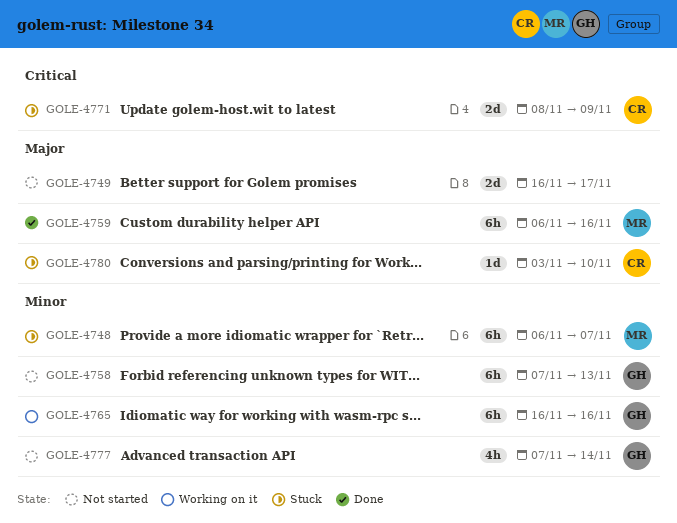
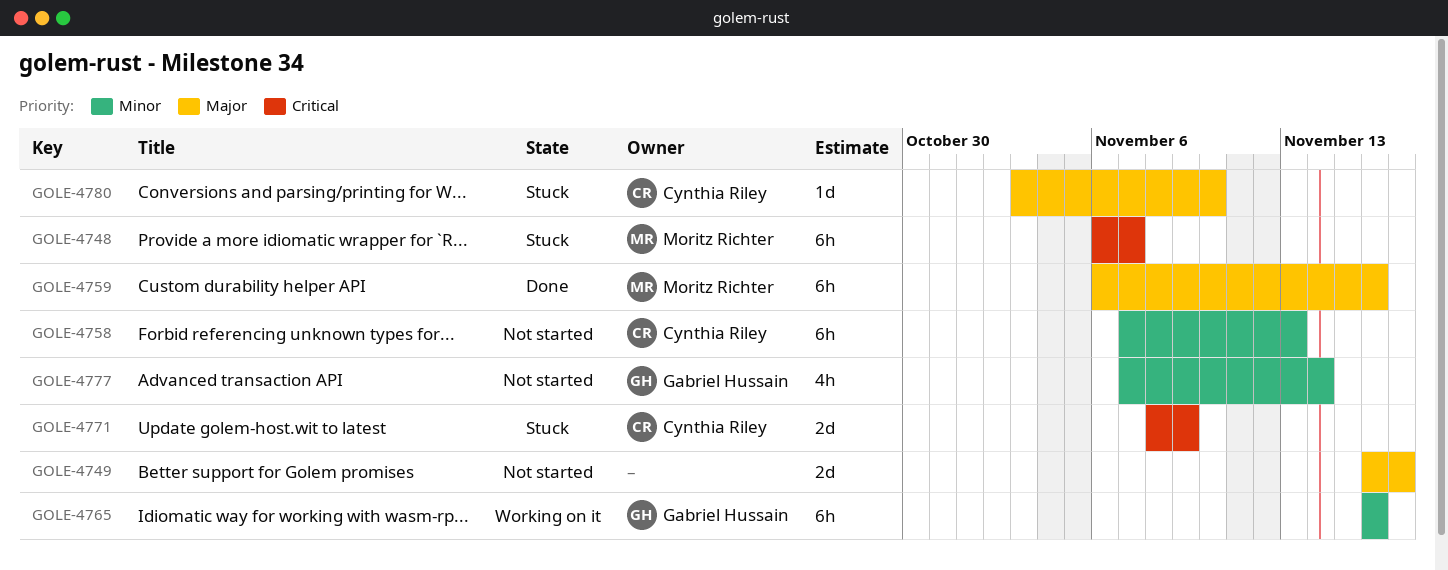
GOLE-4748, priority: Minor -> Critical
GOLE-4758, owner: Gabriel Hussain -> Cynthia Riley

